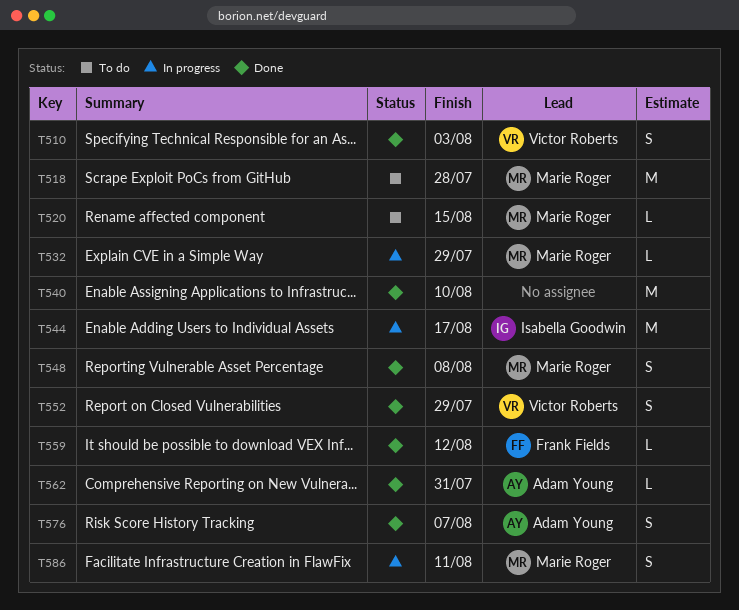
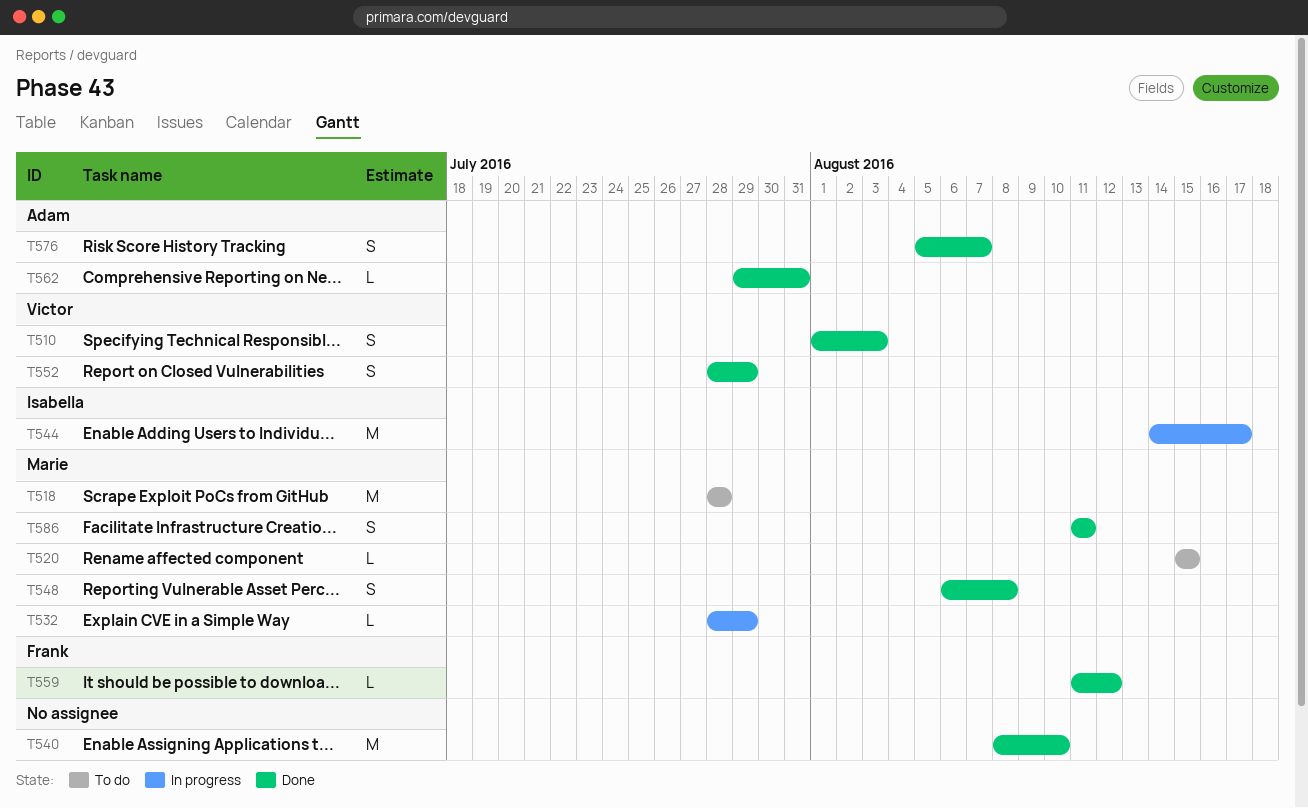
T586, status: In progress -> Done

